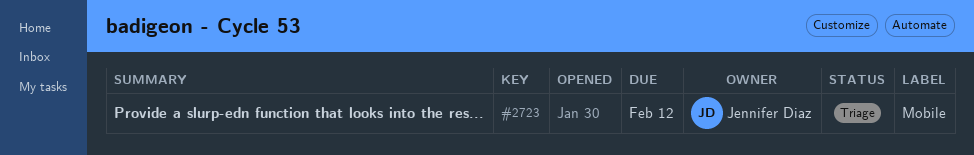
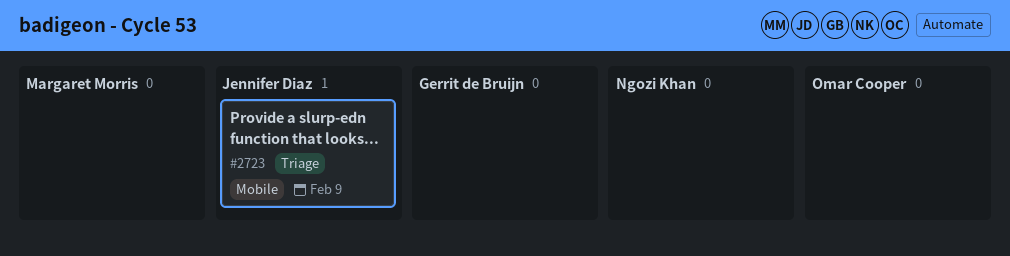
#2723, due: Feb 12 -> Feb 9

